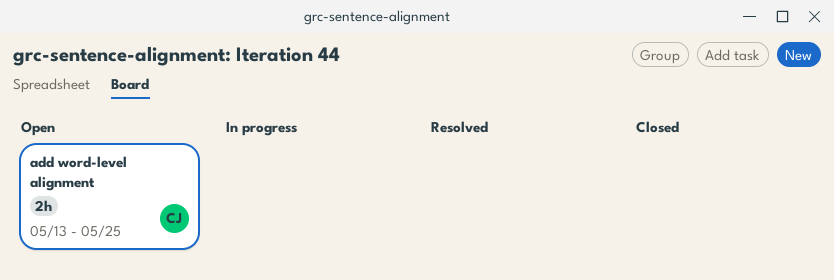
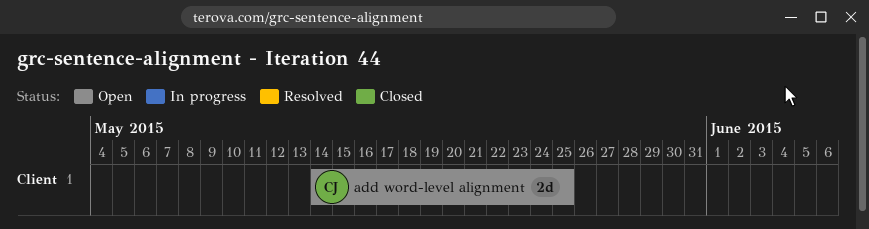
add word-level alignment, estimate: 2h -> 2d
add word-level alignment, start: May 13 -> May 14

